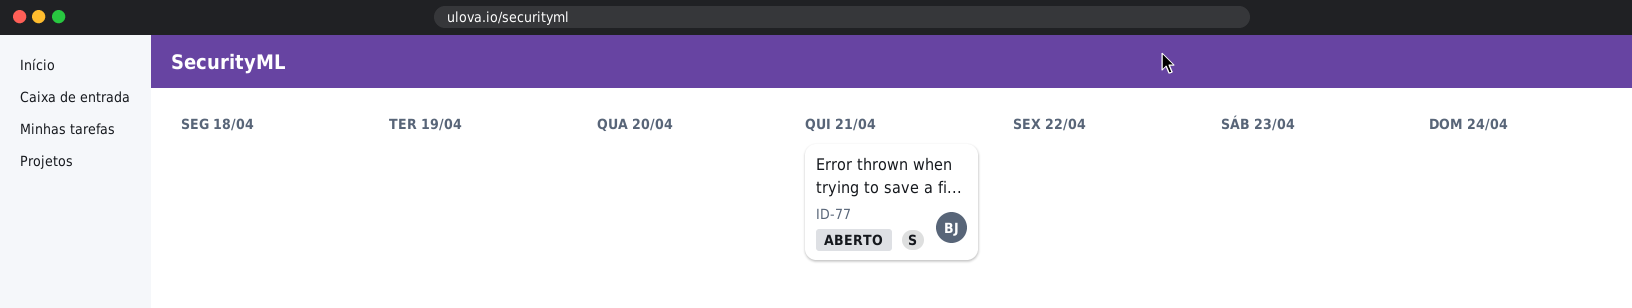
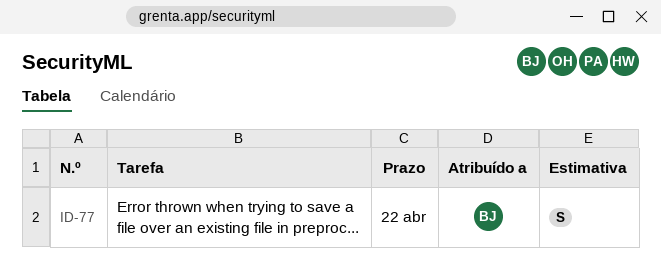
ID-77, due: Apr 21 -> Apr 22

